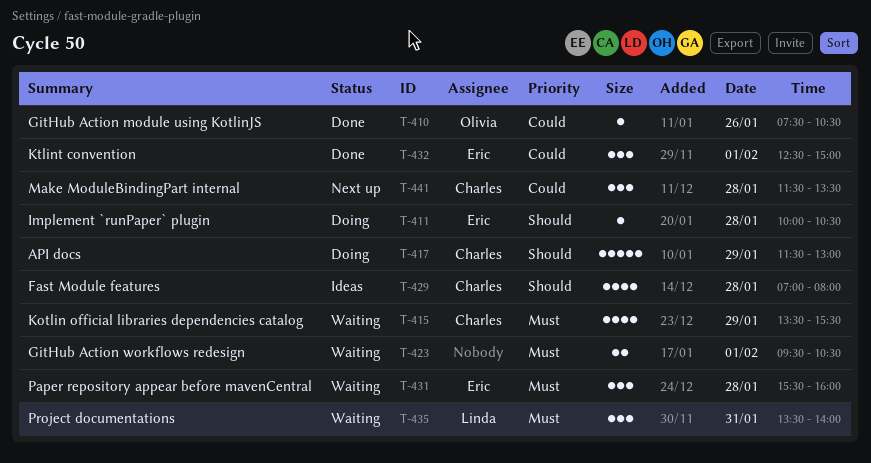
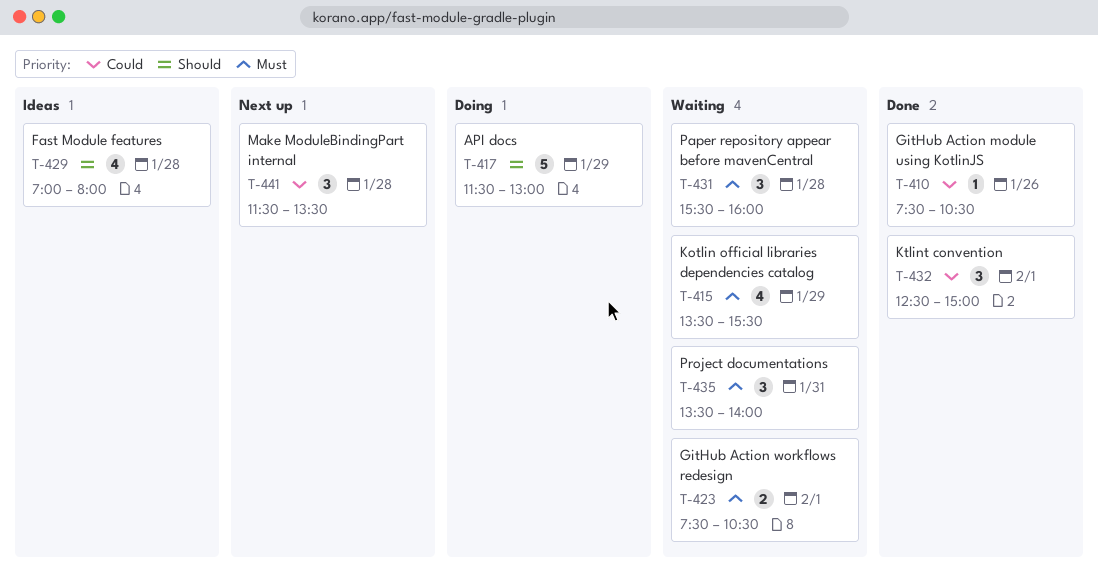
T-411: present -> none
T-423, begins: 09:30 -> 07:30

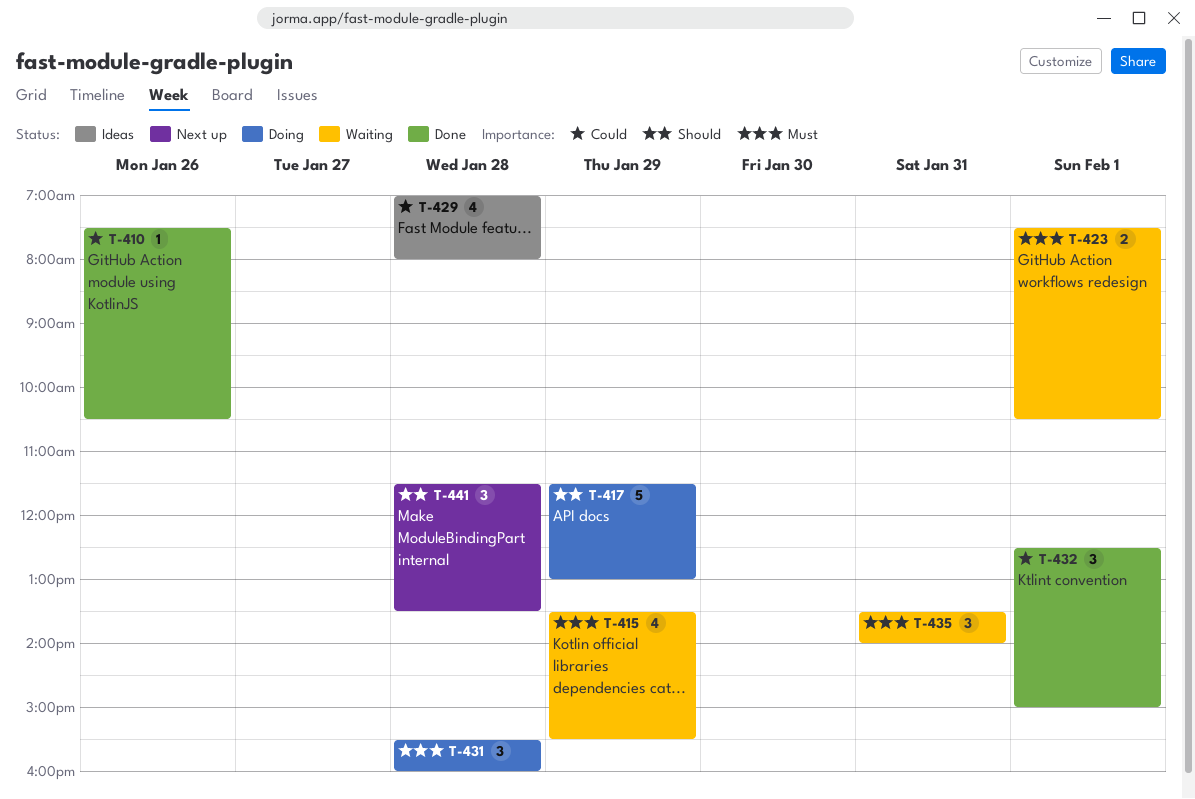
T-429, priority: Should -> Could
T-431, status: Waiting -> Doing
T-441, priority: Could -> Should

